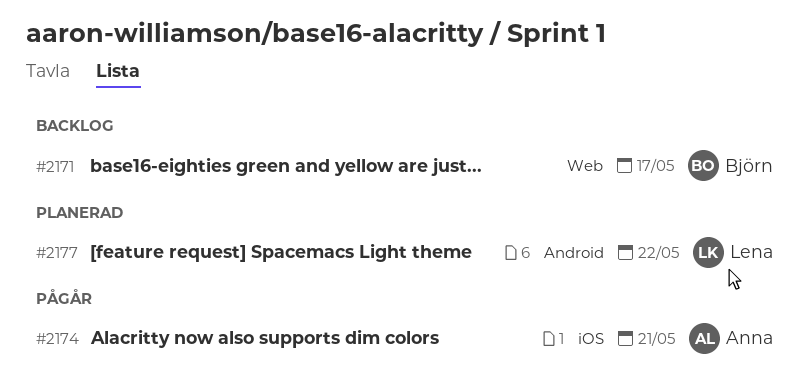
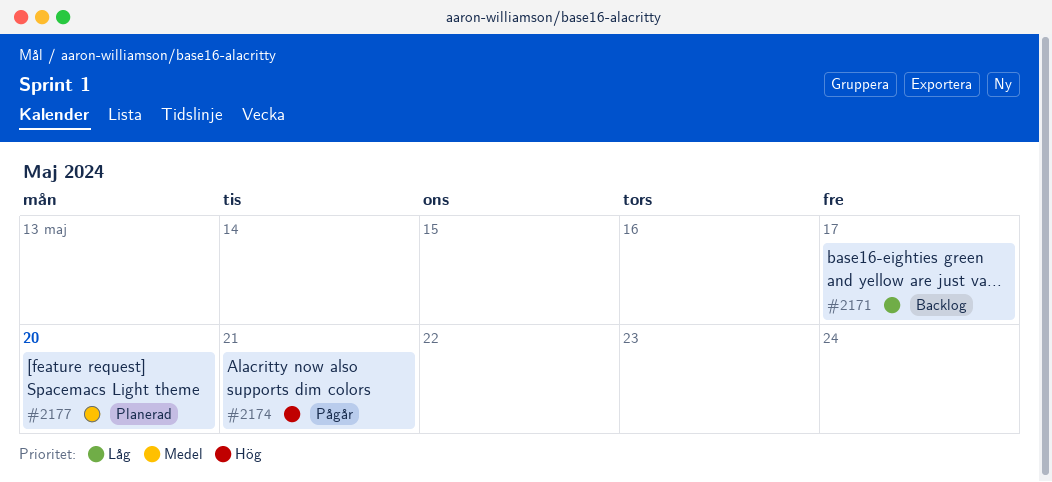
#2177, due: May 22 -> May 20

